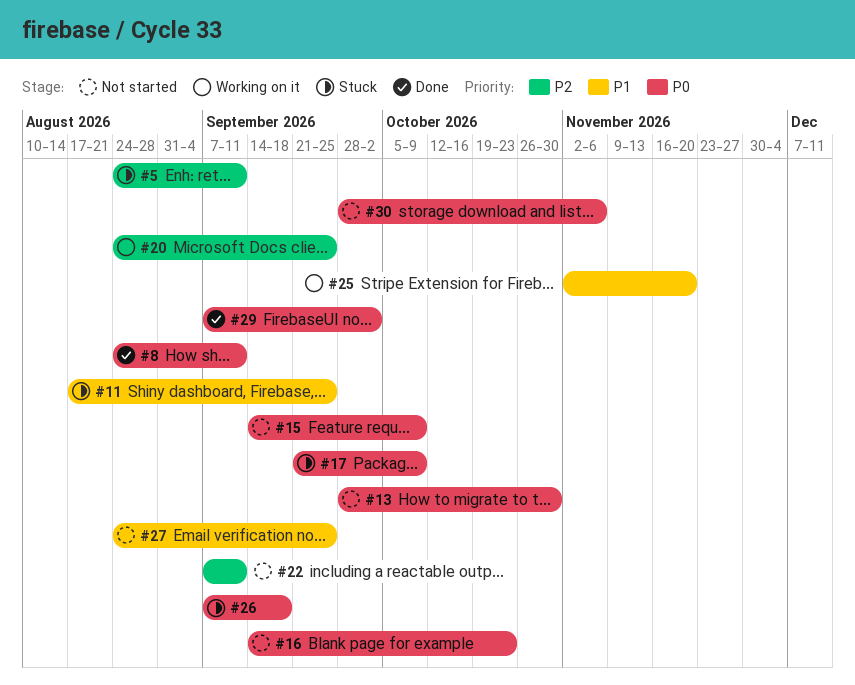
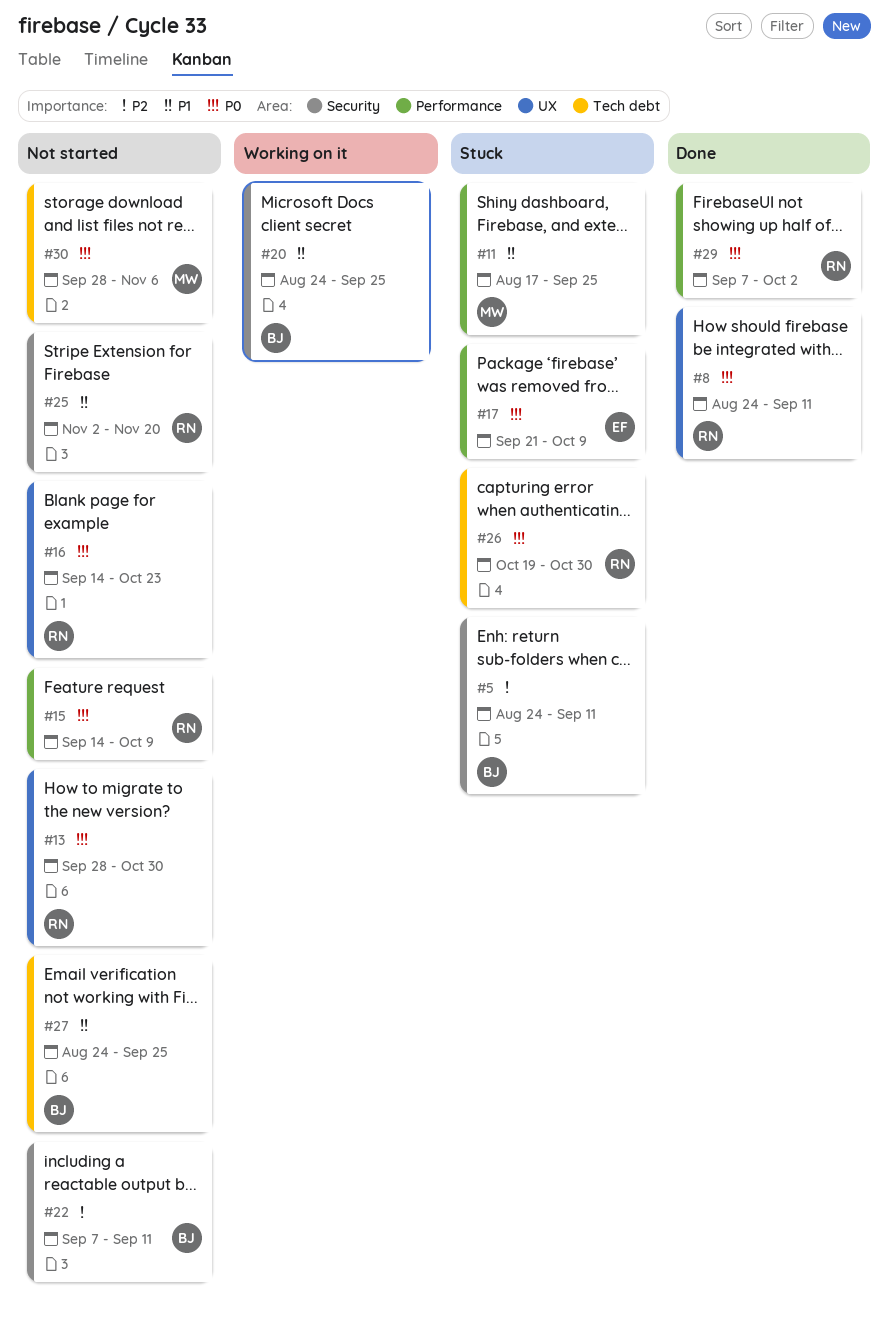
#20, priority: P2 -> P1
#25, status: Working on it -> Not started
#26, start: Sep 7 -> Oct 19
#26, due: Sep 18 -> Oct 30

